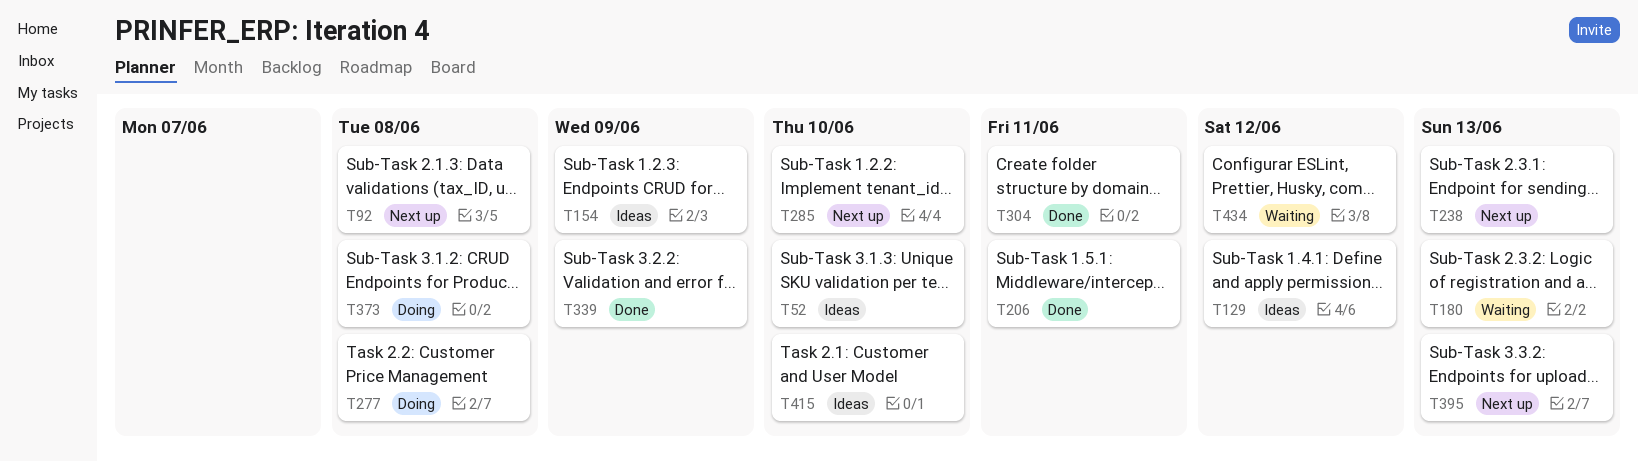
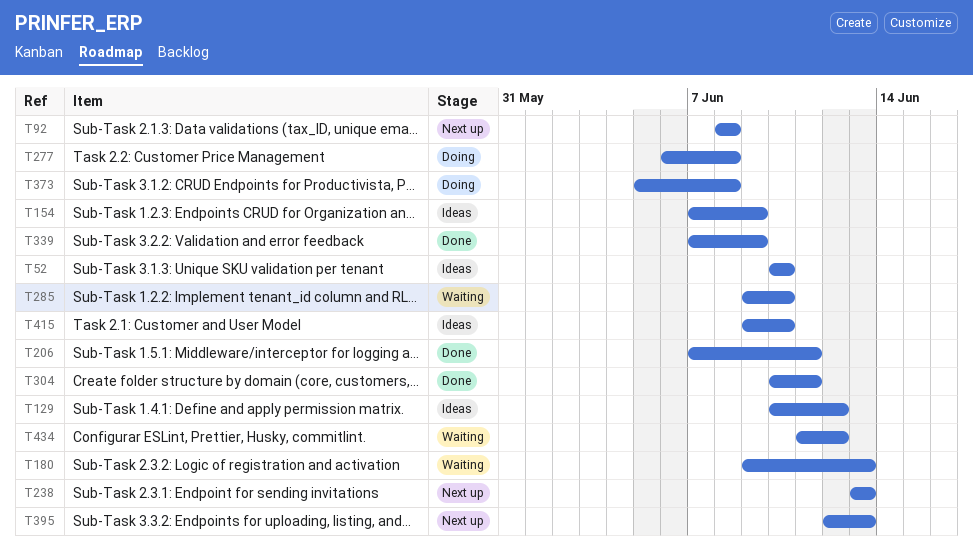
T285, status: Next up -> Waiting

